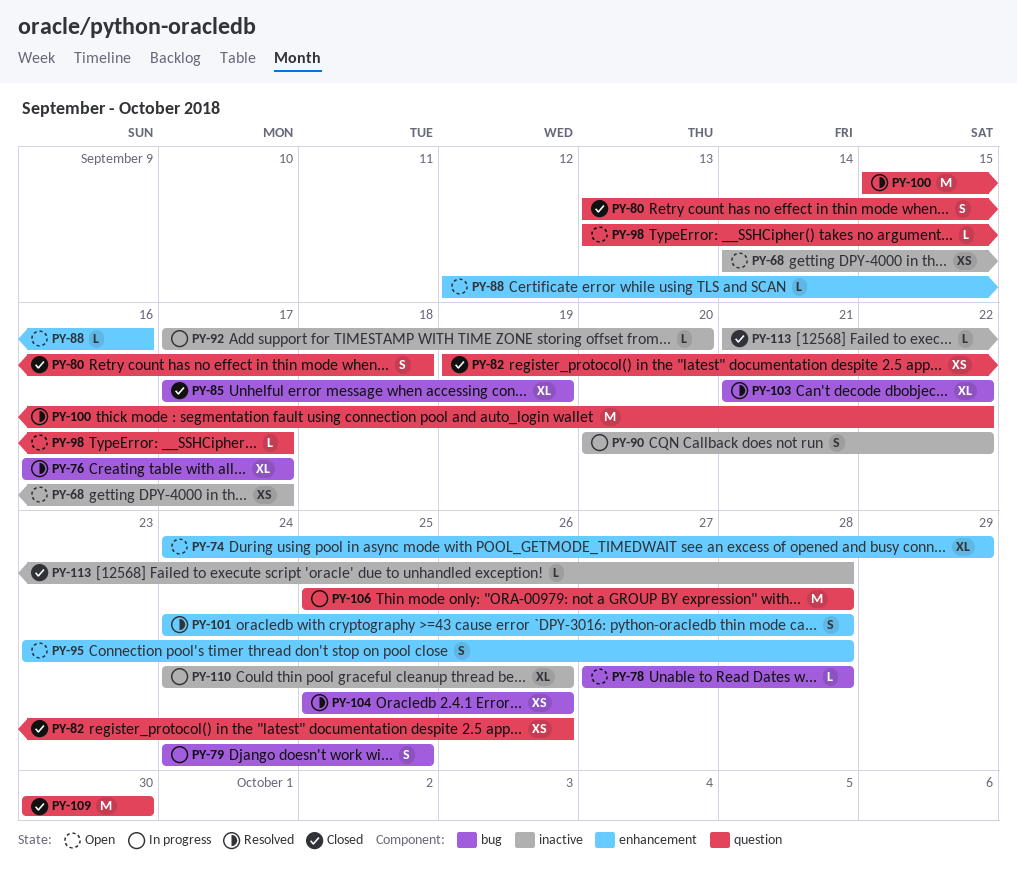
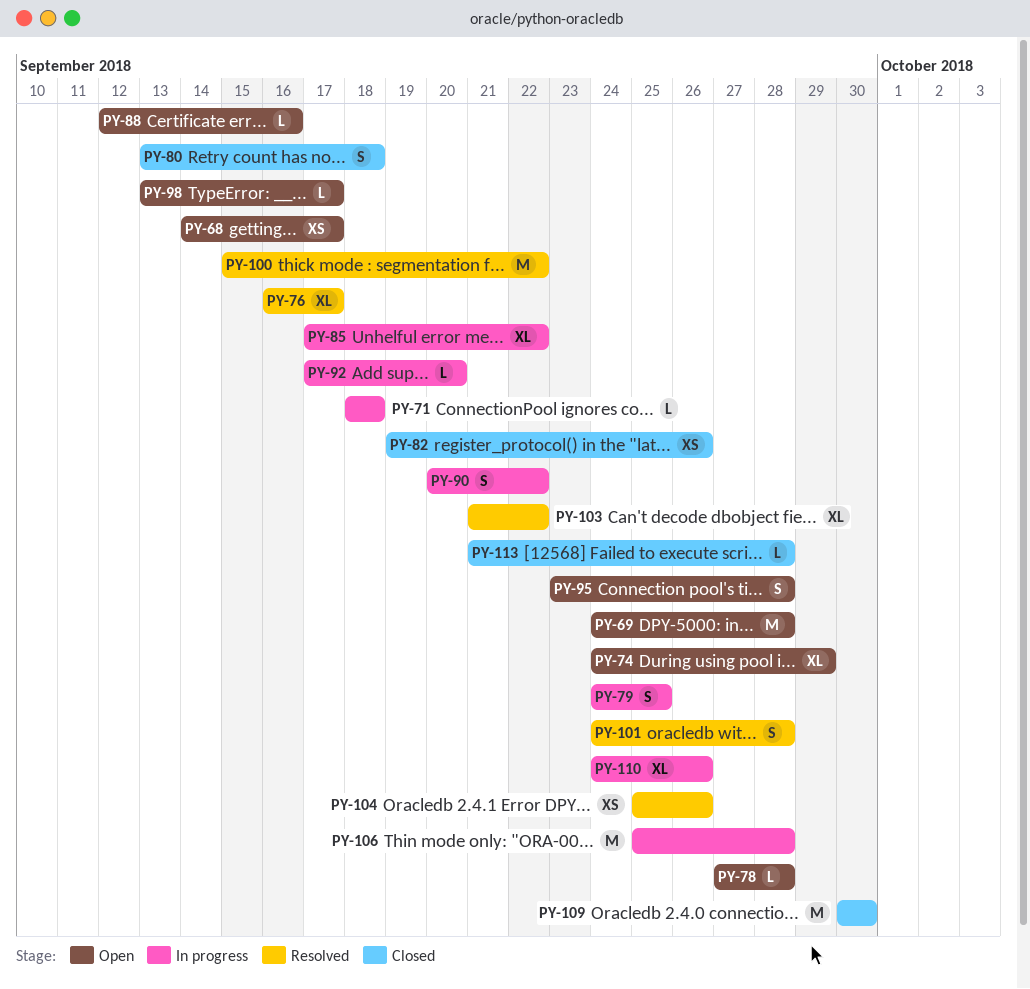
PY-69: none -> present
PY-71: none -> present
PY-85, status: Closed -> In progress
PY-85, due: Sep 19 -> Sep 22

